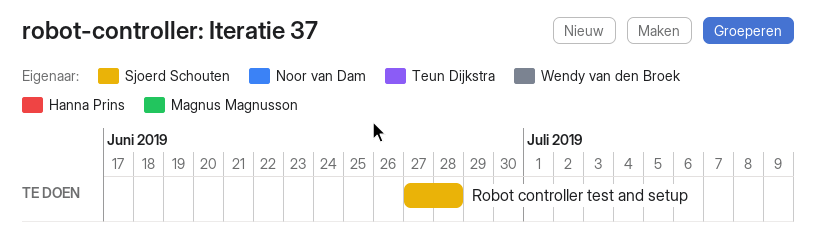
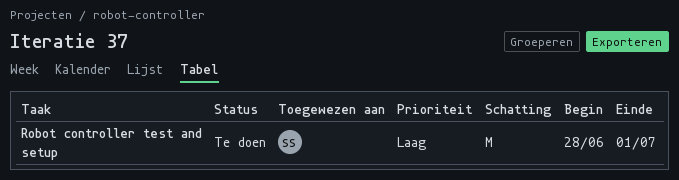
Robot controller test and setup, start: Jun 27 -> Jun 28
Robot controller test and setup, due: Jun 28 -> Jul 1

